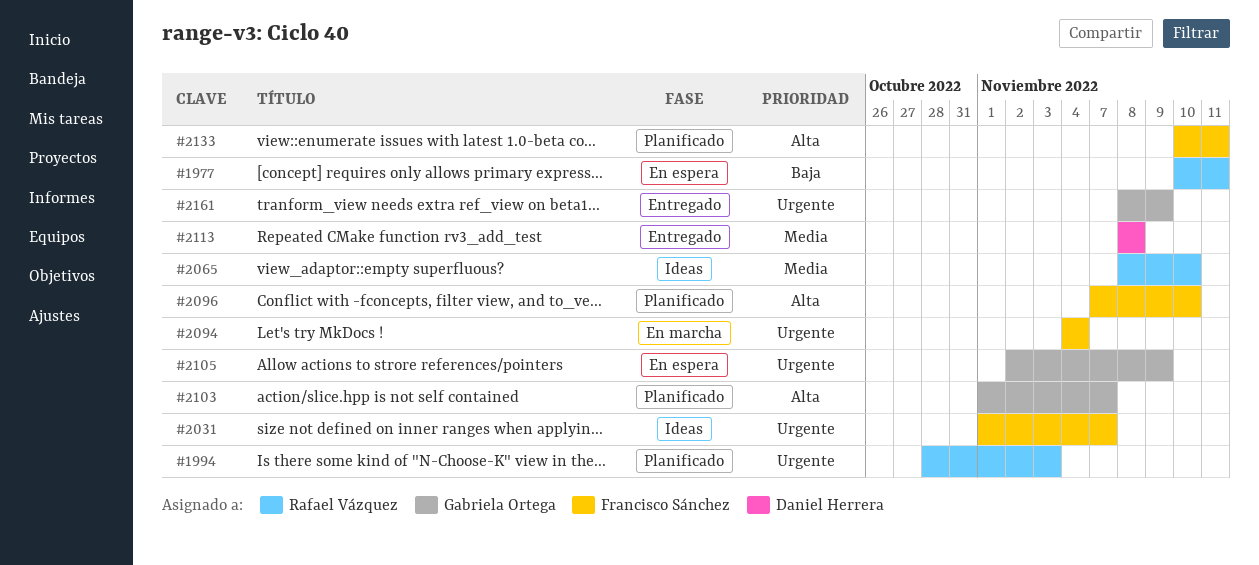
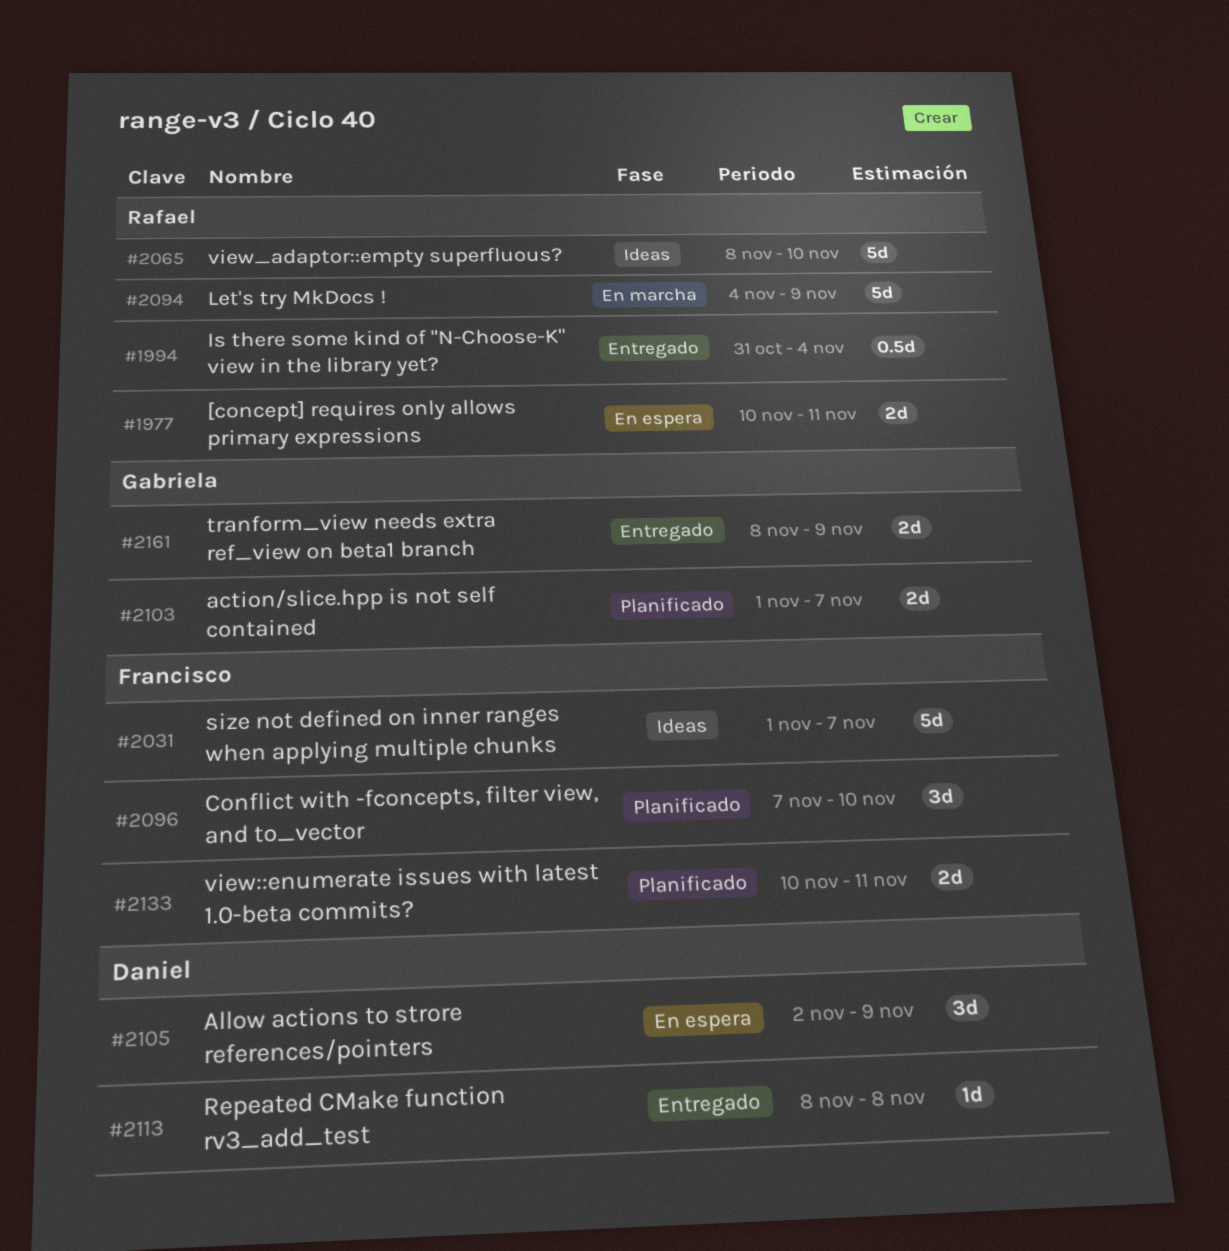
#1994, status: Planificado -> Entregado
#1994, start: Oct 28 -> Oct 31
#1994, due: Nov 3 -> Nov 4
#2094, owner: Francisco Sánchez -> Rafael Vázquez
#2094, due: Nov 4 -> Nov 9
#2105, owner: Gabriela Ortega -> Daniel Herrera

